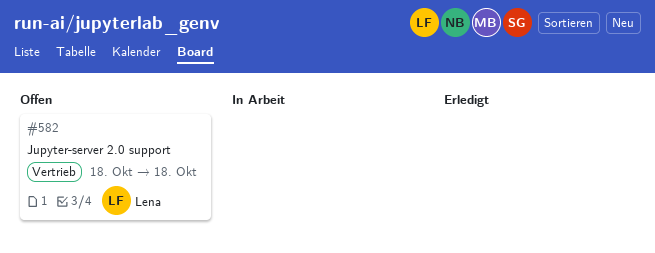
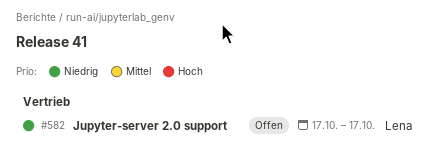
#582, start: Oct 18 -> Oct 17
#582, due: Oct 18 -> Oct 17

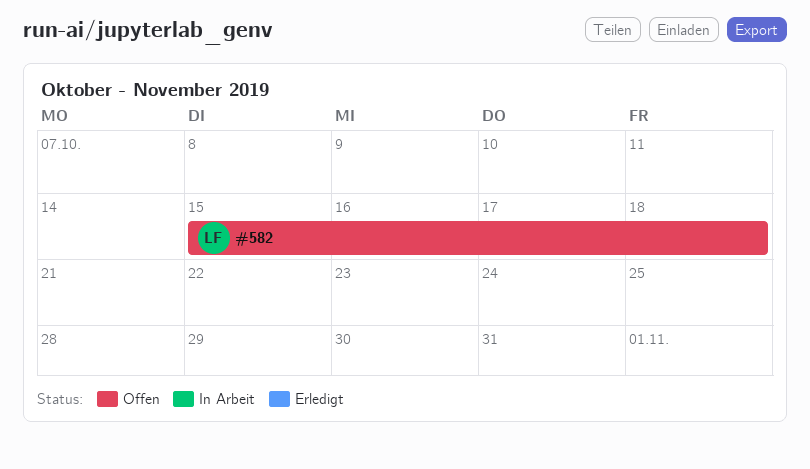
#582, start: Oct 17 -> Oct 15
#582, due: Oct 17 -> Oct 18

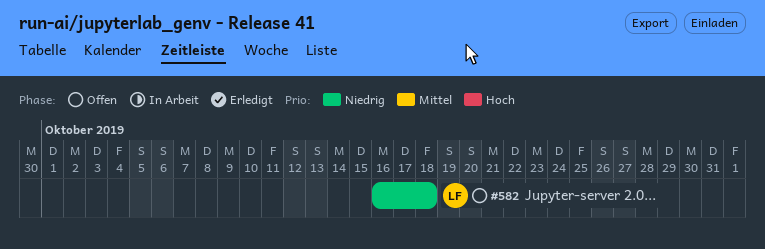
#582, start: Oct 15 -> Oct 16

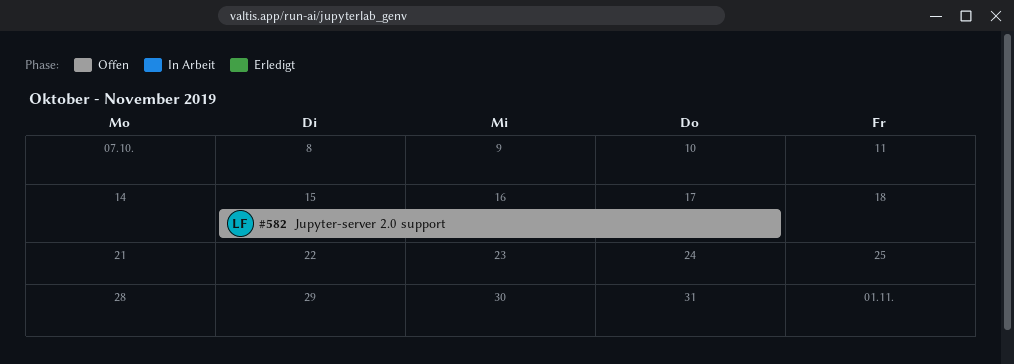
#582, start: Oct 16 -> Oct 15
#582, due: Oct 18 -> Oct 17

